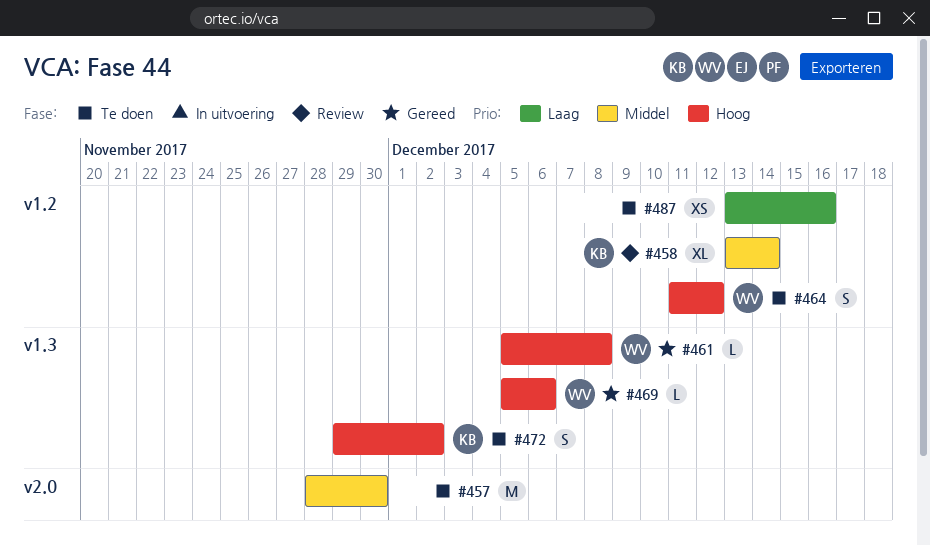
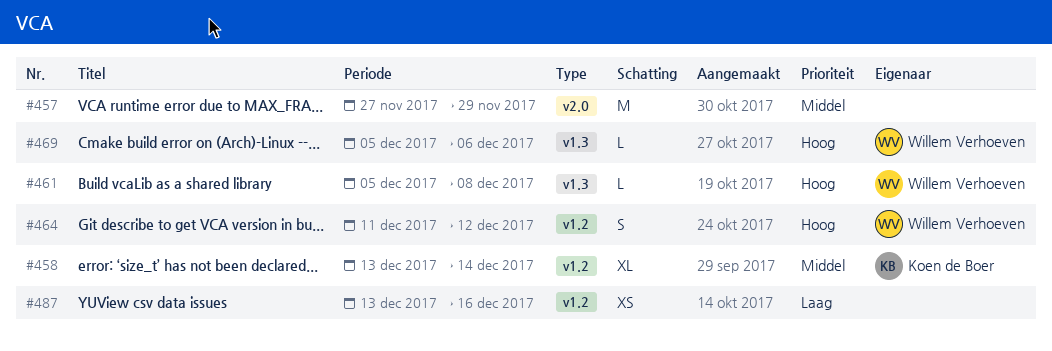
#457, start: Nov 28 -> Nov 27
#457, due: Nov 30 -> Nov 29
#472: present -> none

